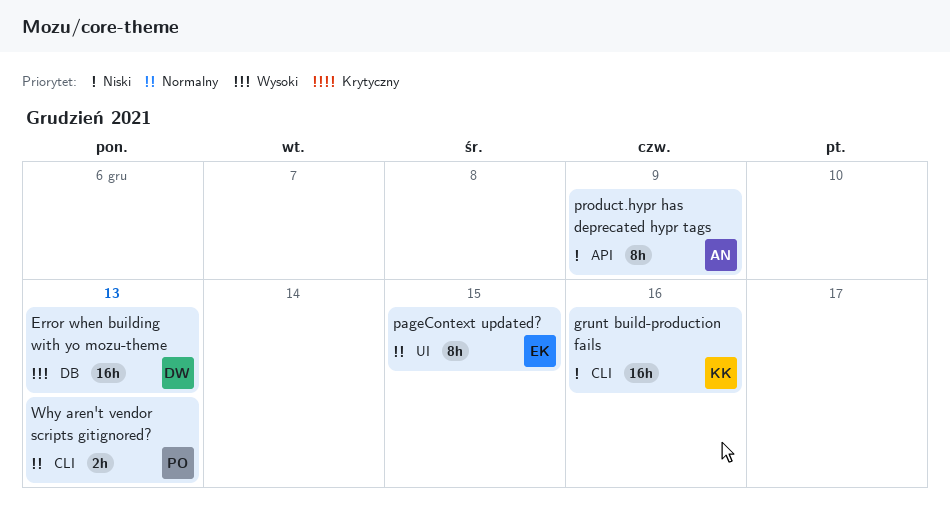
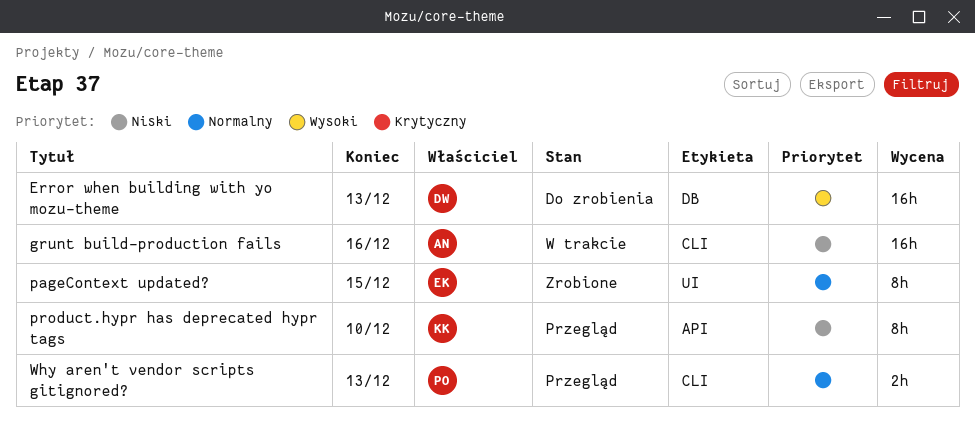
grunt build-production fails, owner: KK -> AN
product.hypr has deprecated hypr tags, owner: AN -> KK
product.hypr has deprecated hypr tags, due: Dec 9 -> Dec 10

